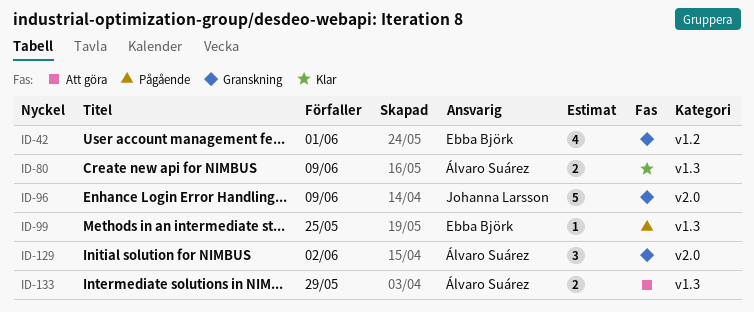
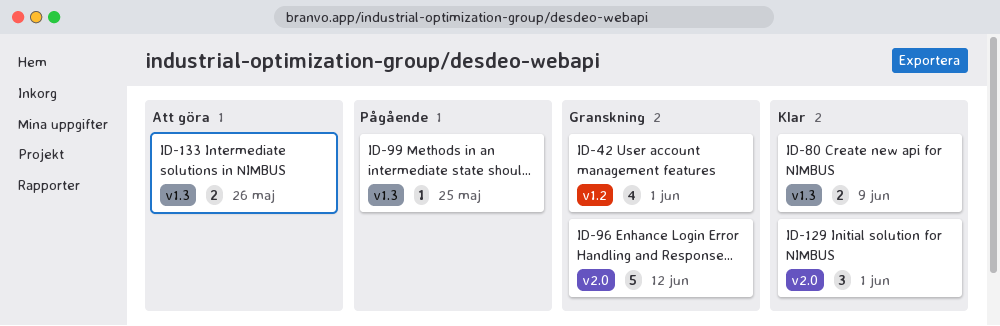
ID-96, due: Jun 9 -> Jun 12
ID-129, status: Granskning -> Klar
ID-129, due: Jun 2 -> Jun 1
ID-133, due: May 29 -> May 26

